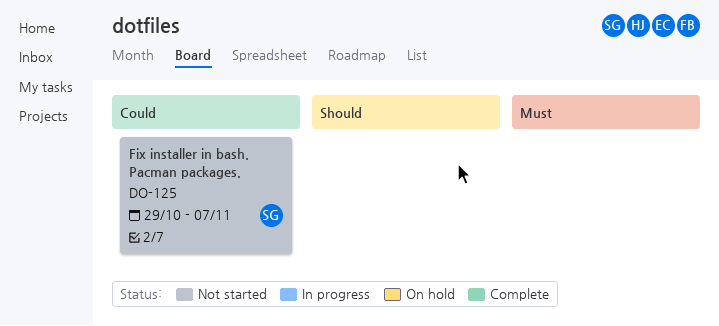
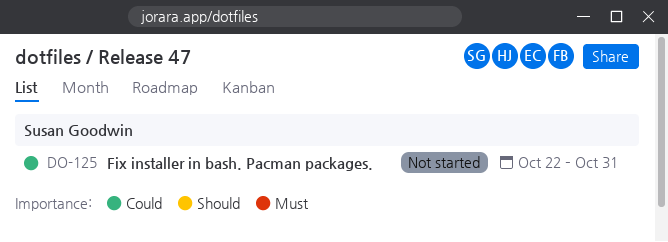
DO-125, start: Oct 29 -> Oct 22
DO-125, due: Nov 7 -> Oct 31

